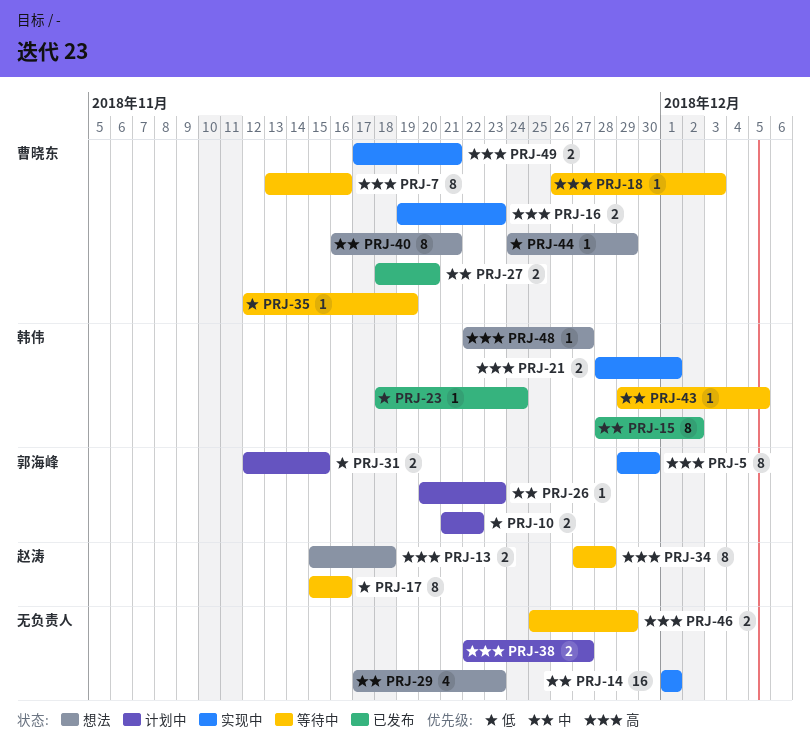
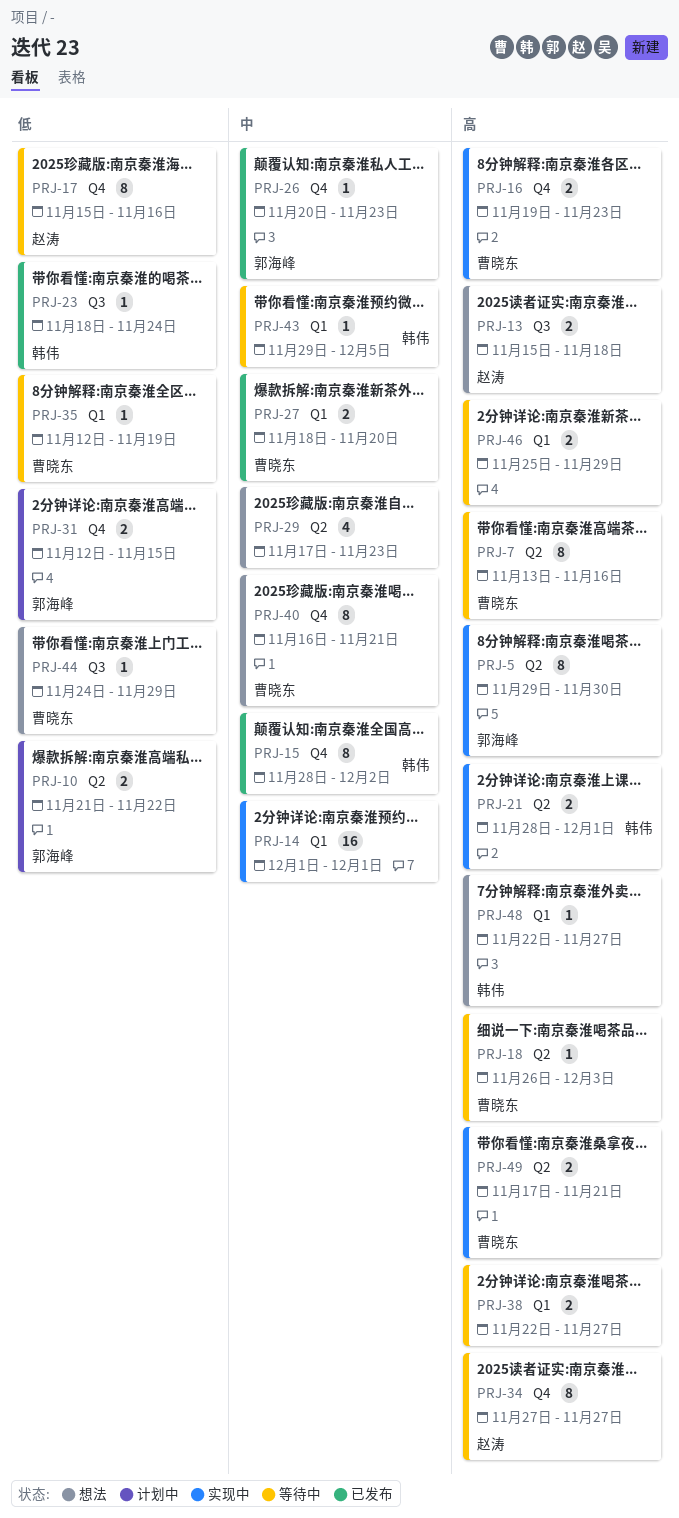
PRJ-26, status: 计划中 -> 已发布
PRJ-34, due: Nov 28 -> Nov 27
PRJ-38, status: 计划中 -> 等待中

